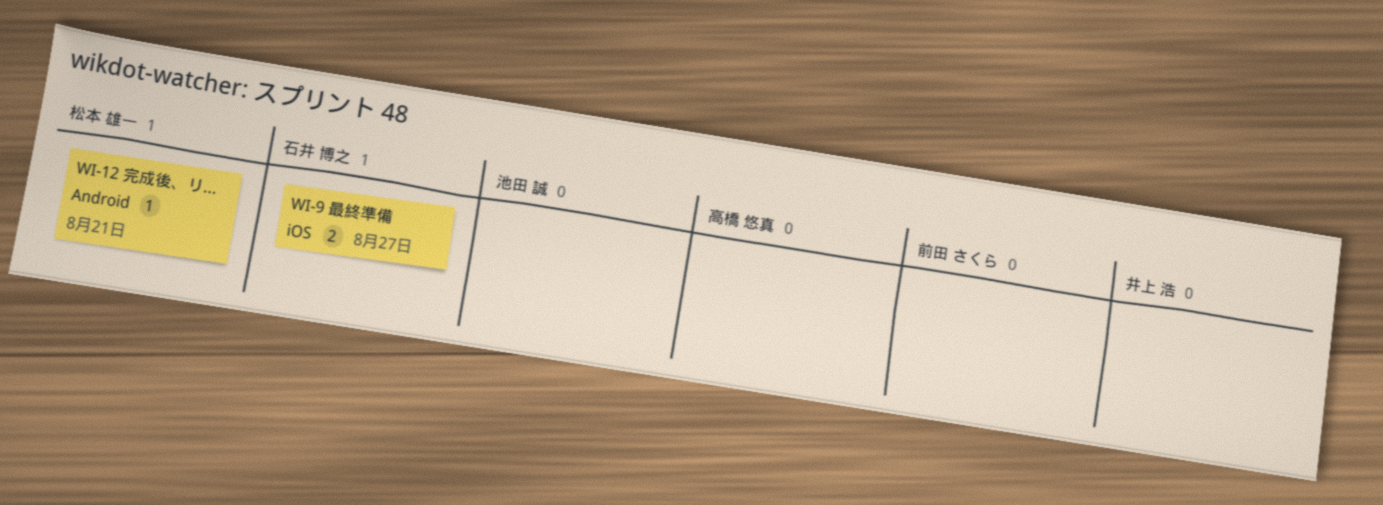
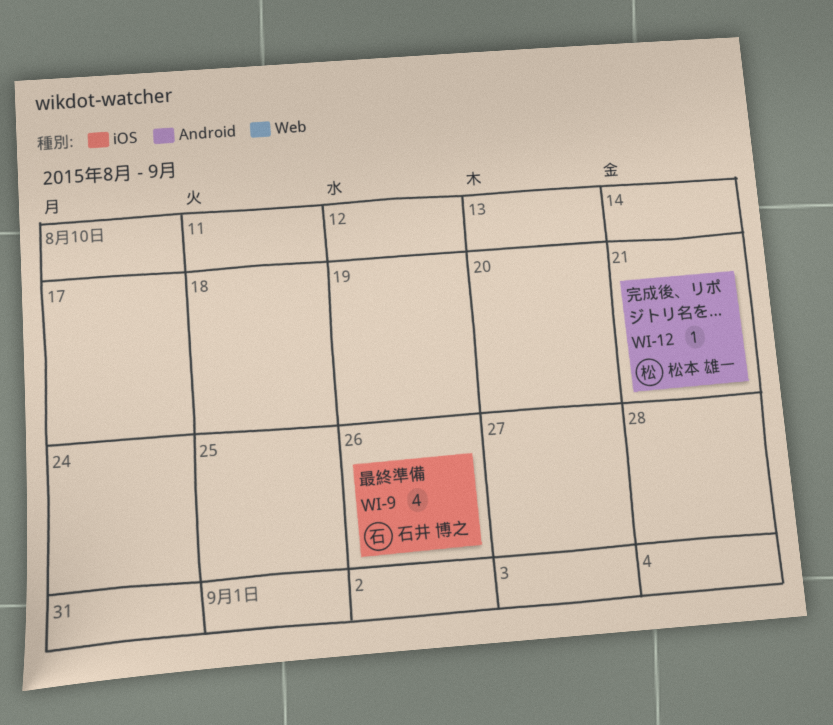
WI-9, estimate: 2 -> 4
WI-9, due: Aug 27 -> Aug 26

